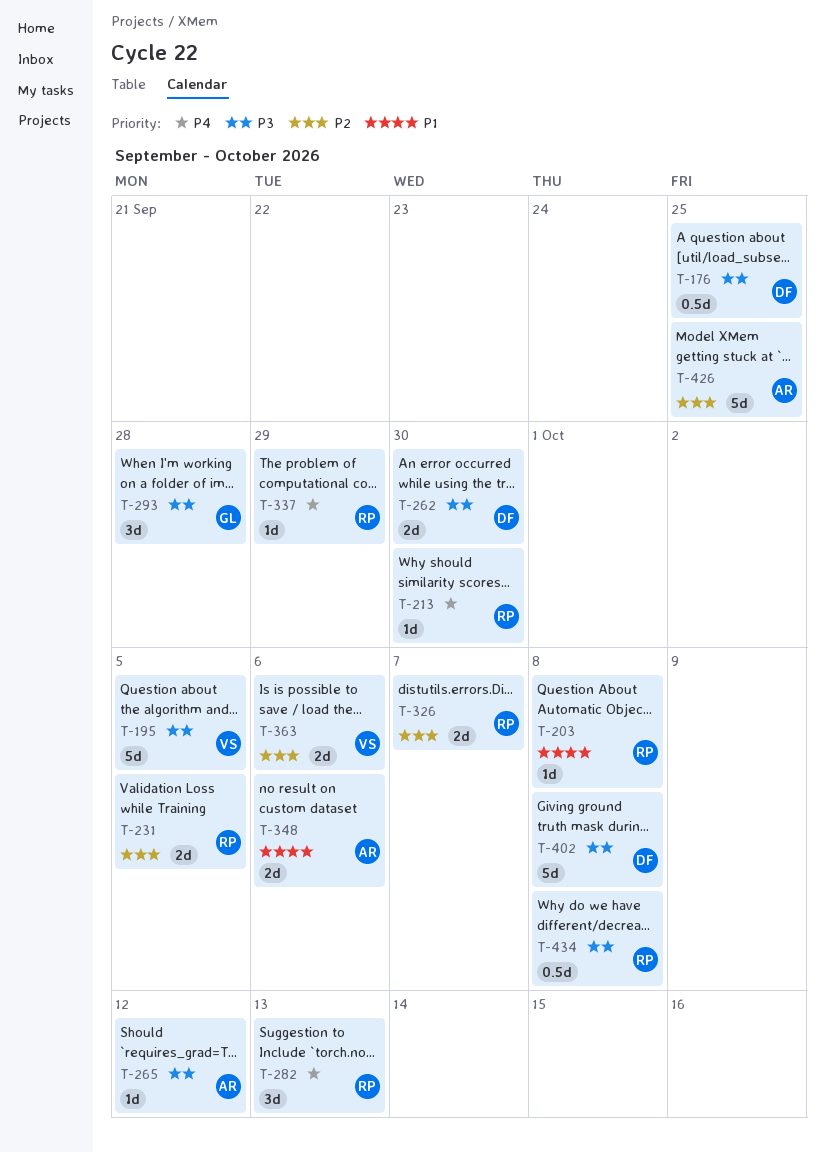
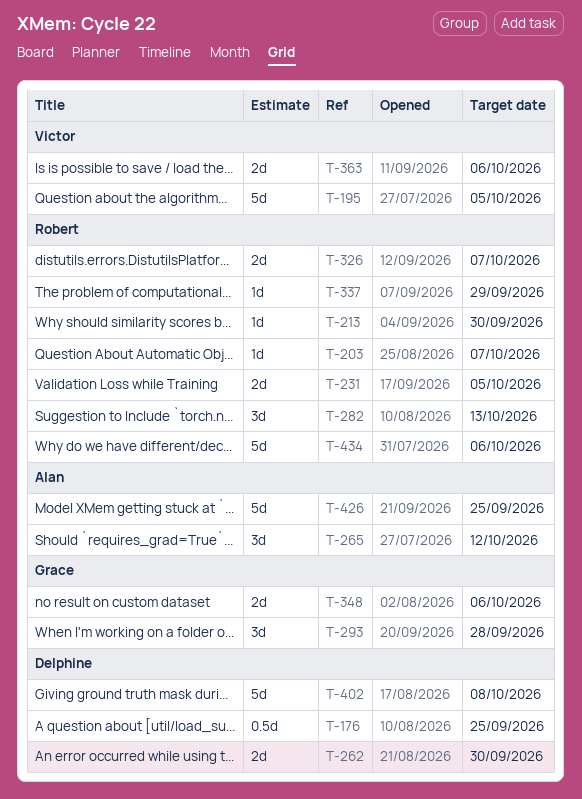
T-203, due: Oct 8 -> Oct 7
T-265, estimate: 1d -> 3d
T-348, owner: Alan -> Grace
T-434, estimate: 0.5d -> 5d
T-434, due: Oct 8 -> Oct 6

